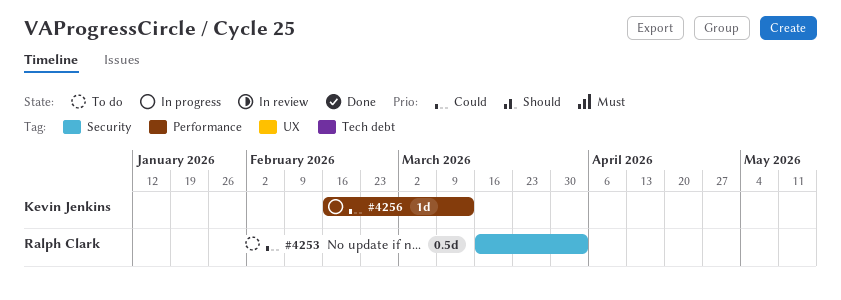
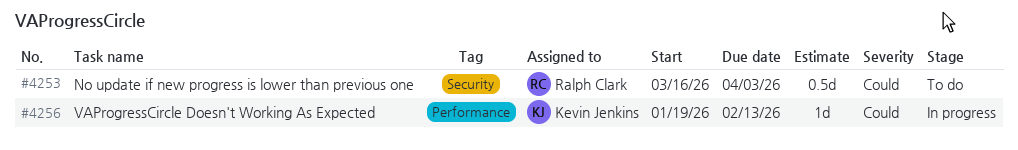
#4256, start: Feb 16 -> Jan 19
#4256, due: Mar 13 -> Feb 13

